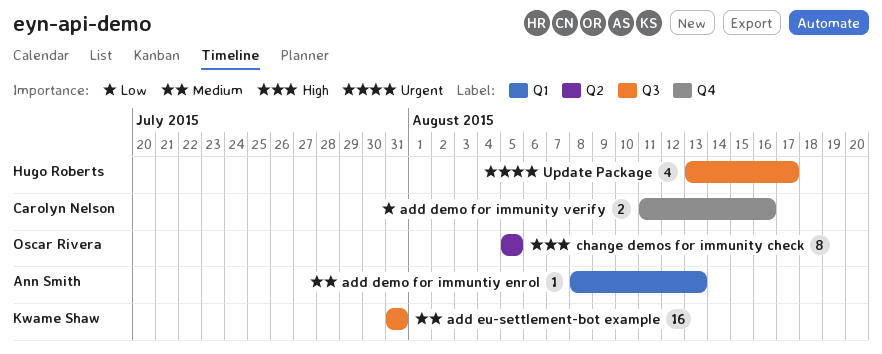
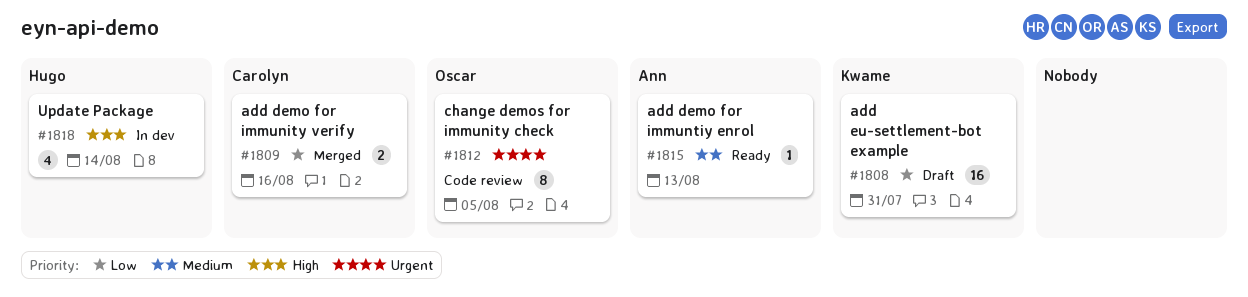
add eu-settlement-bot example, priority: Medium -> Low
change demos for immunity check, priority: High -> Urgent
Update Package, priority: Urgent -> High
Update Package, due: Aug 17 -> Aug 14

